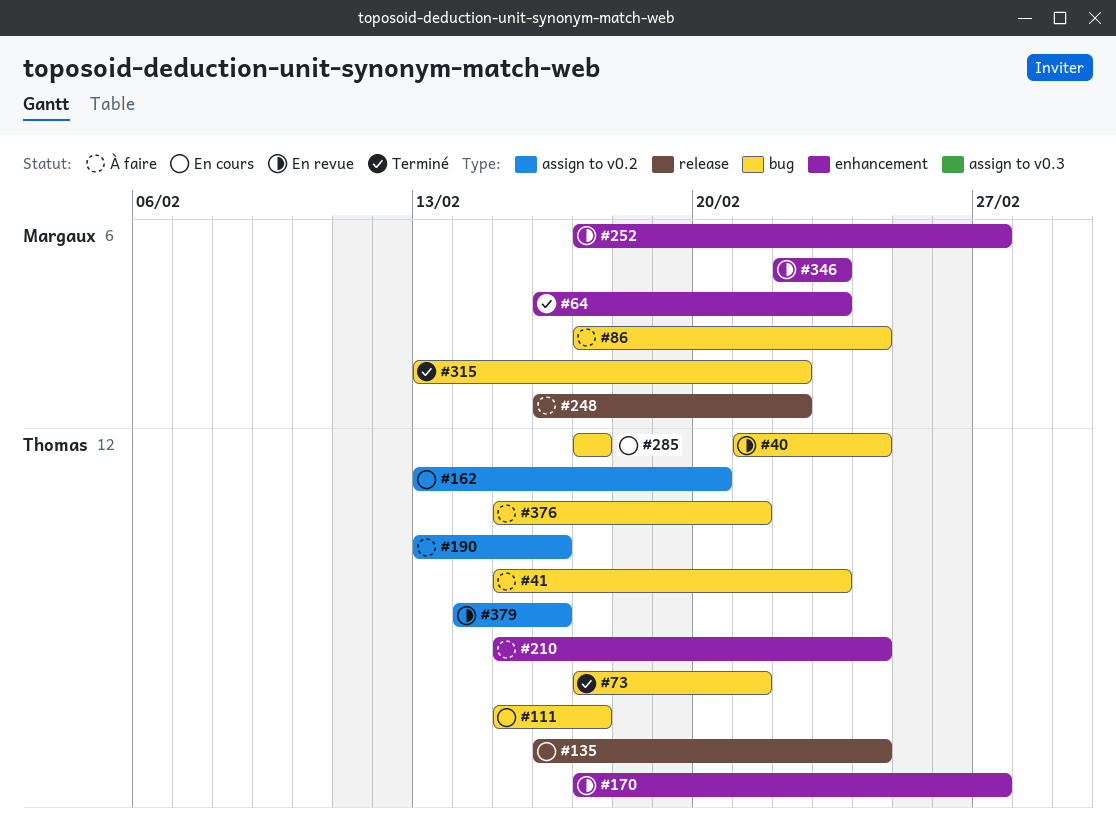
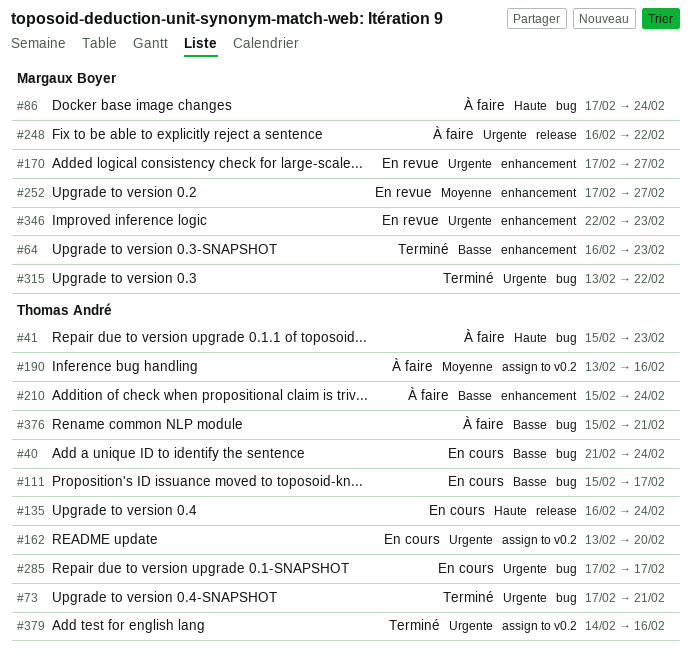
#40, status: En revue -> En cours
#170, owner: Thomas André -> Margaux Boyer
#379, status: En revue -> Terminé

